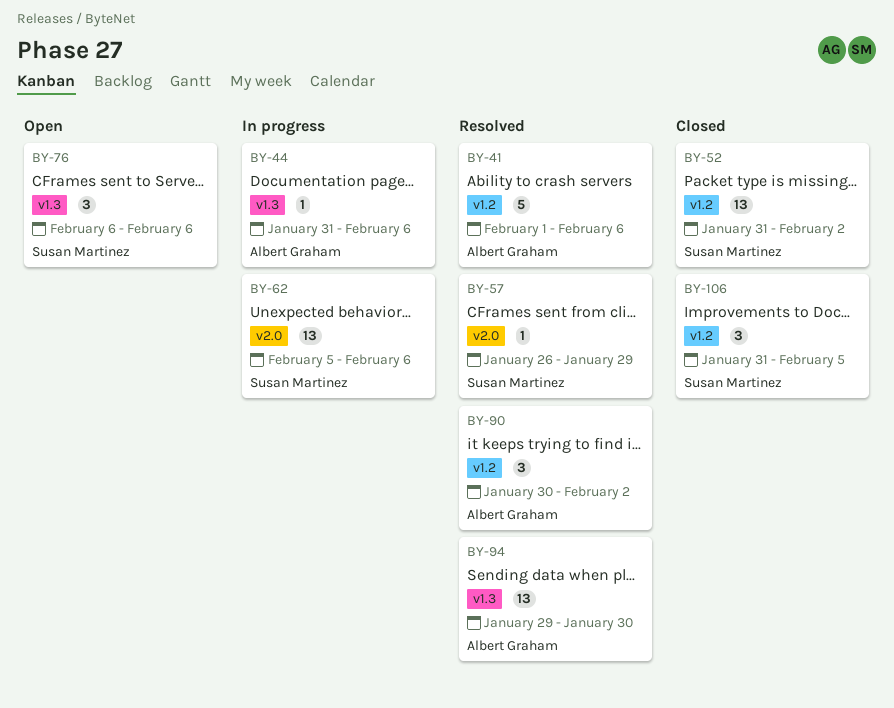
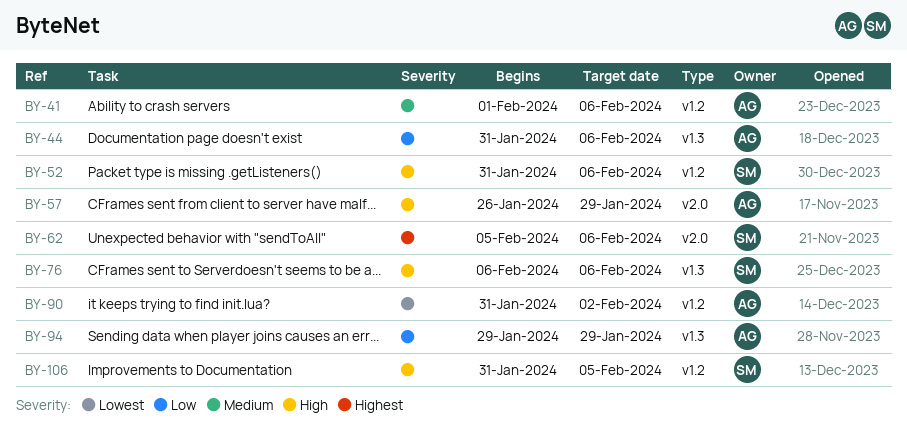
BY-52, due: Feb 2 -> Feb 6
BY-57, owner: Susan Martinez -> Albert Graham
BY-90, start: Jan 30 -> Jan 31
BY-94, due: Jan 30 -> Jan 29

